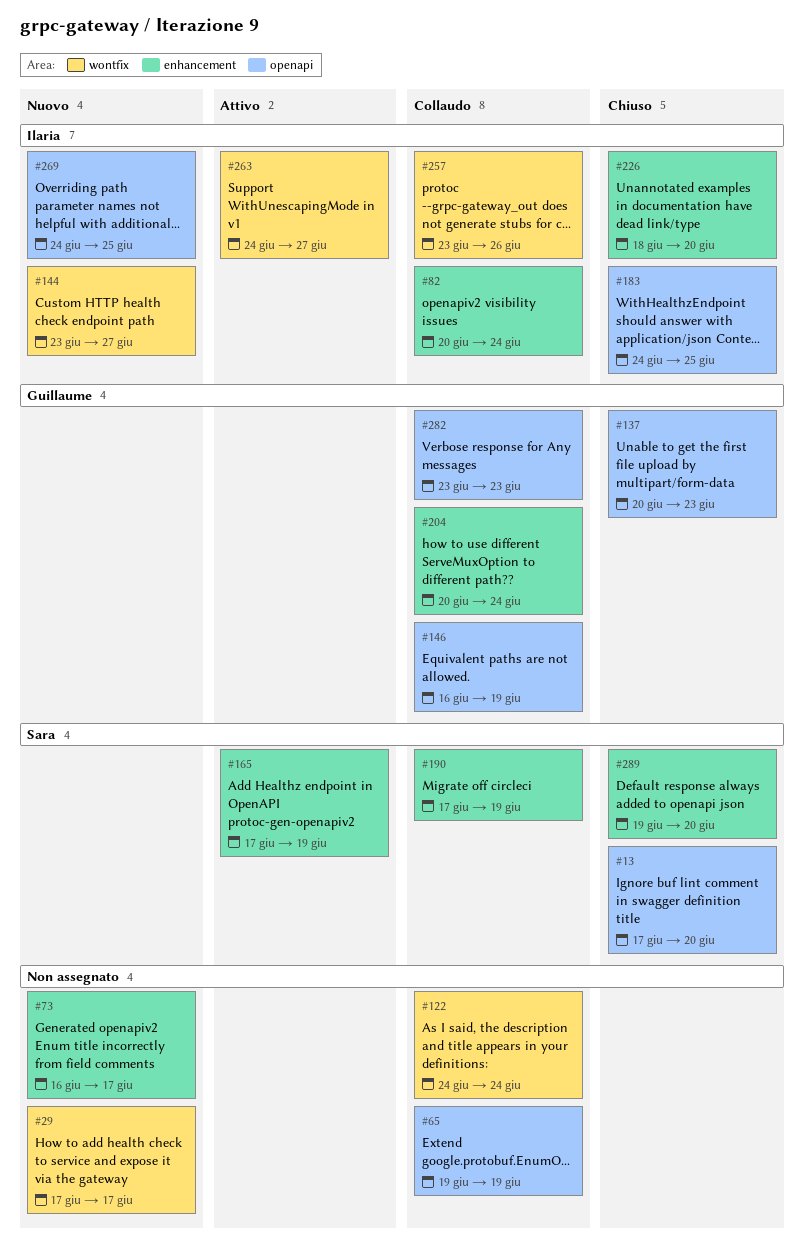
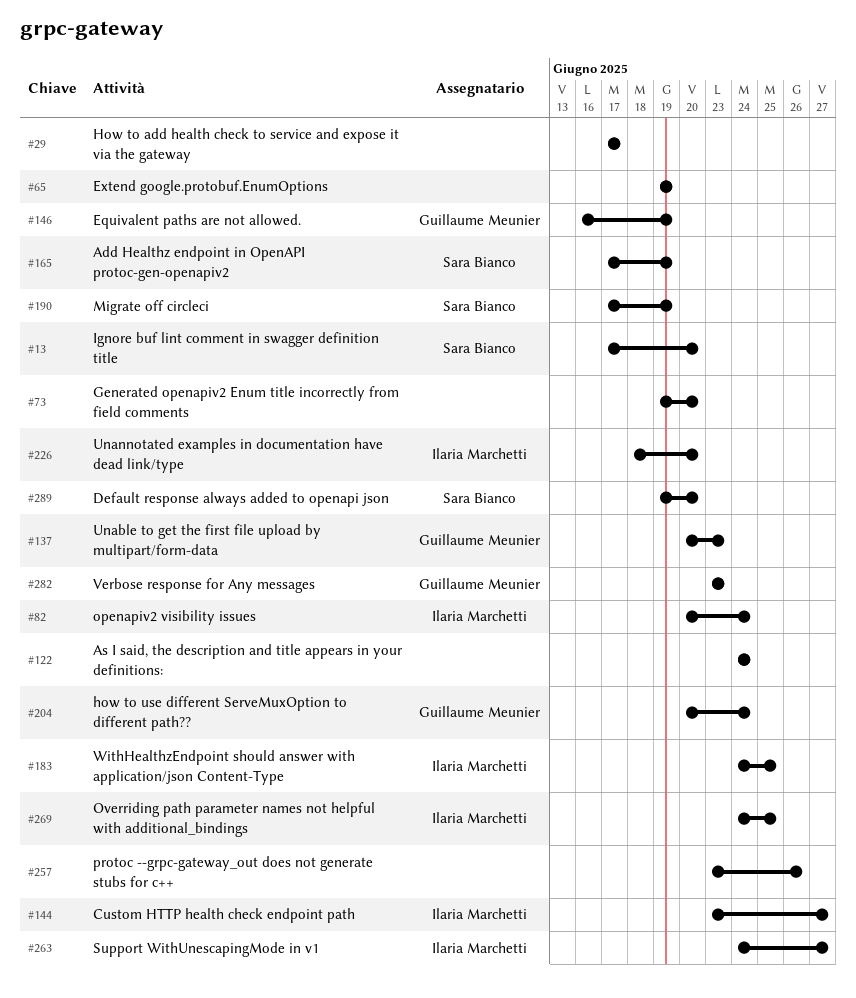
#73, start: Jun 16 -> Jun 19
#73, due: Jun 17 -> Jun 20
#257, owner: Ilaria Marchetti -> none

